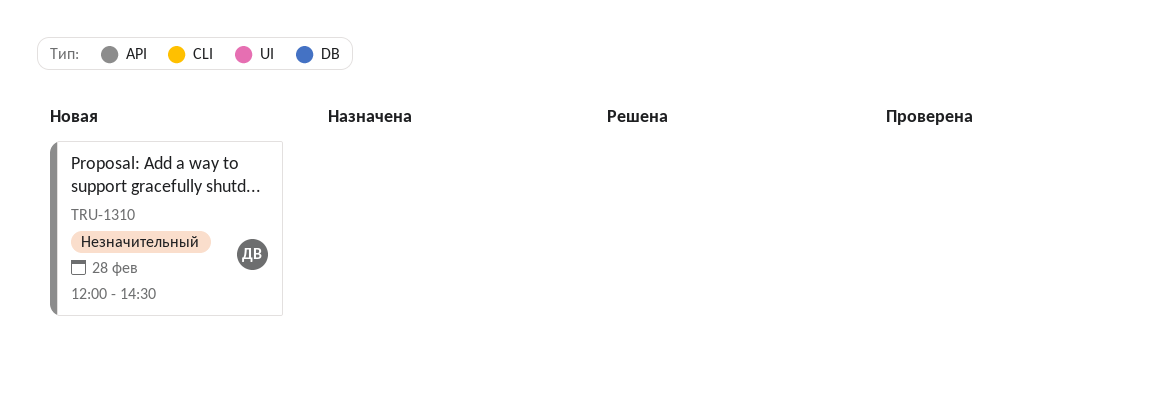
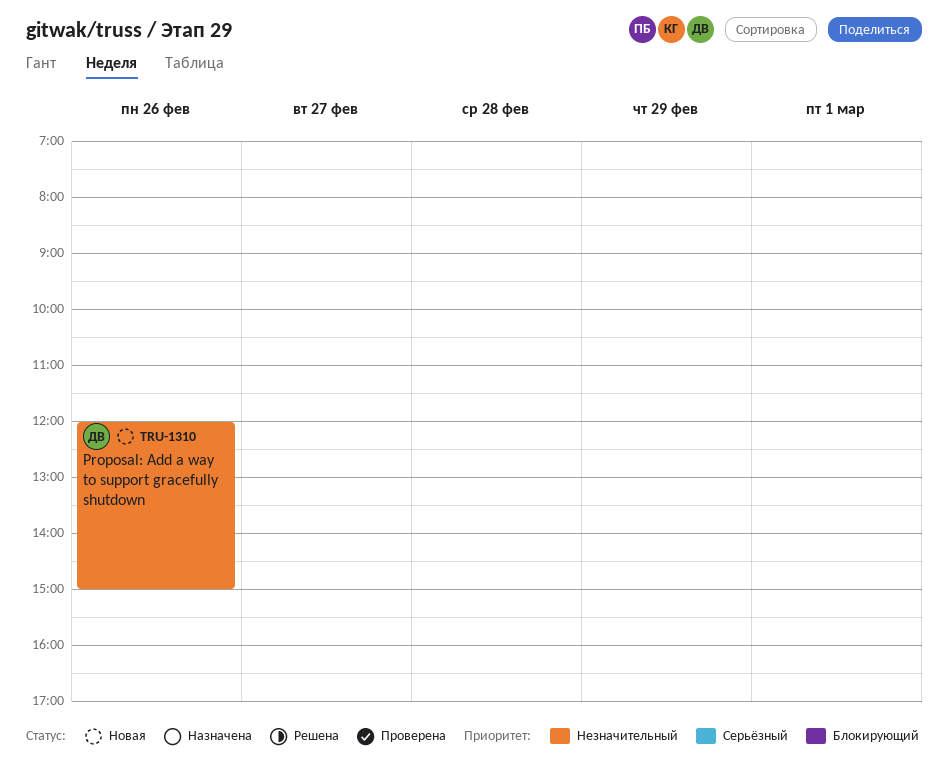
TRU-1310, day: Feb 28 -> Feb 26
TRU-1310, ends: 14:30 -> 15:00

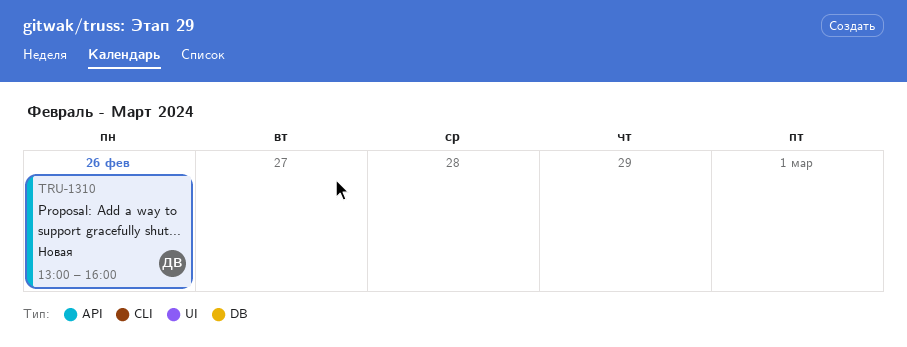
TRU-1310, begins: 12:00 -> 13:00
TRU-1310, ends: 15:00 -> 16:00

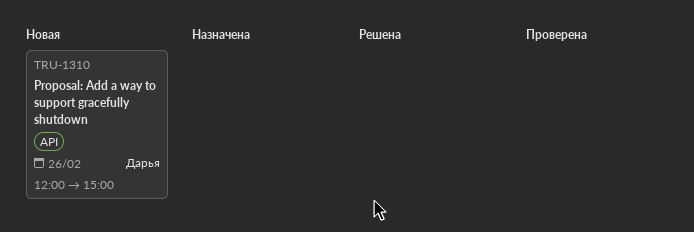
TRU-1310, begins: 13:00 -> 12:00
TRU-1310, ends: 16:00 -> 15:00

